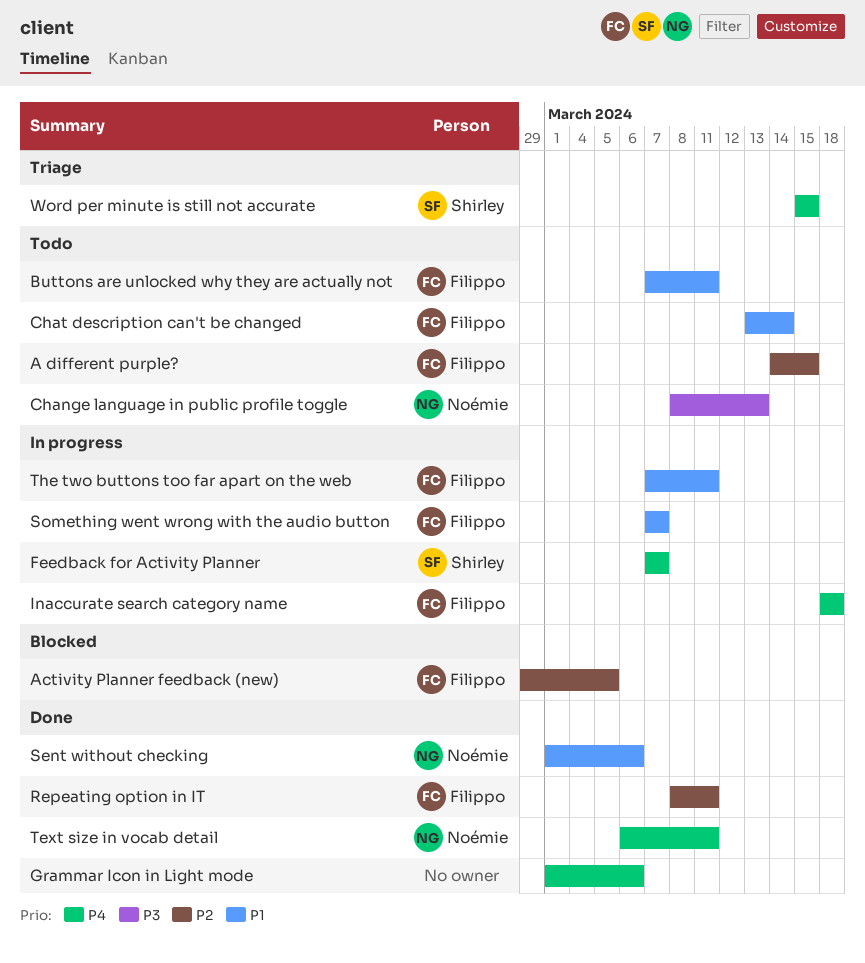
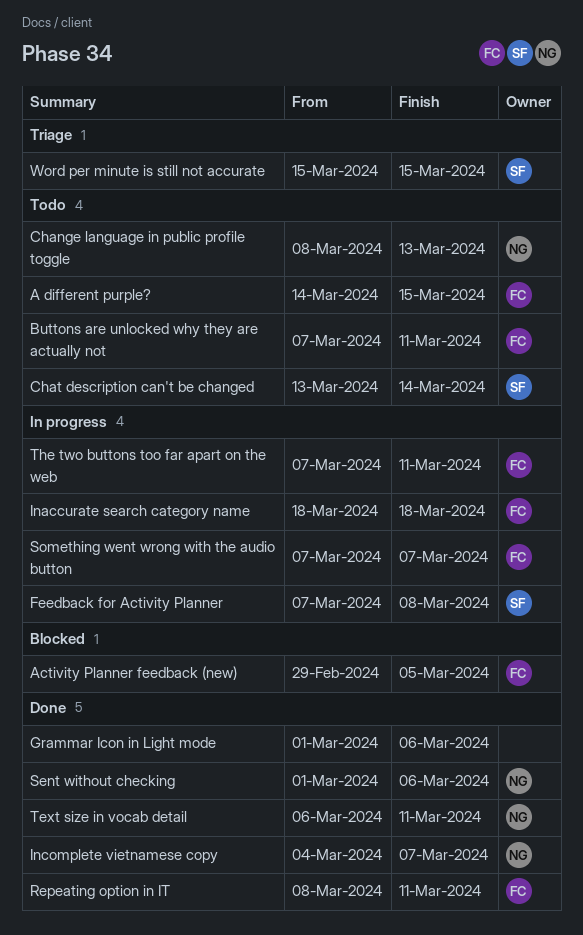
Chat description can't be changed, owner: Filippo -> Shirley
Feedback for Activity Planner, due: Mar 7 -> Mar 8
Incomplete vietnamese copy: none -> present

